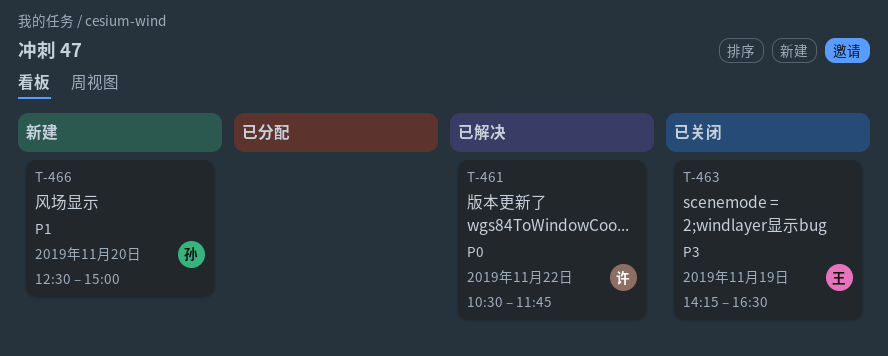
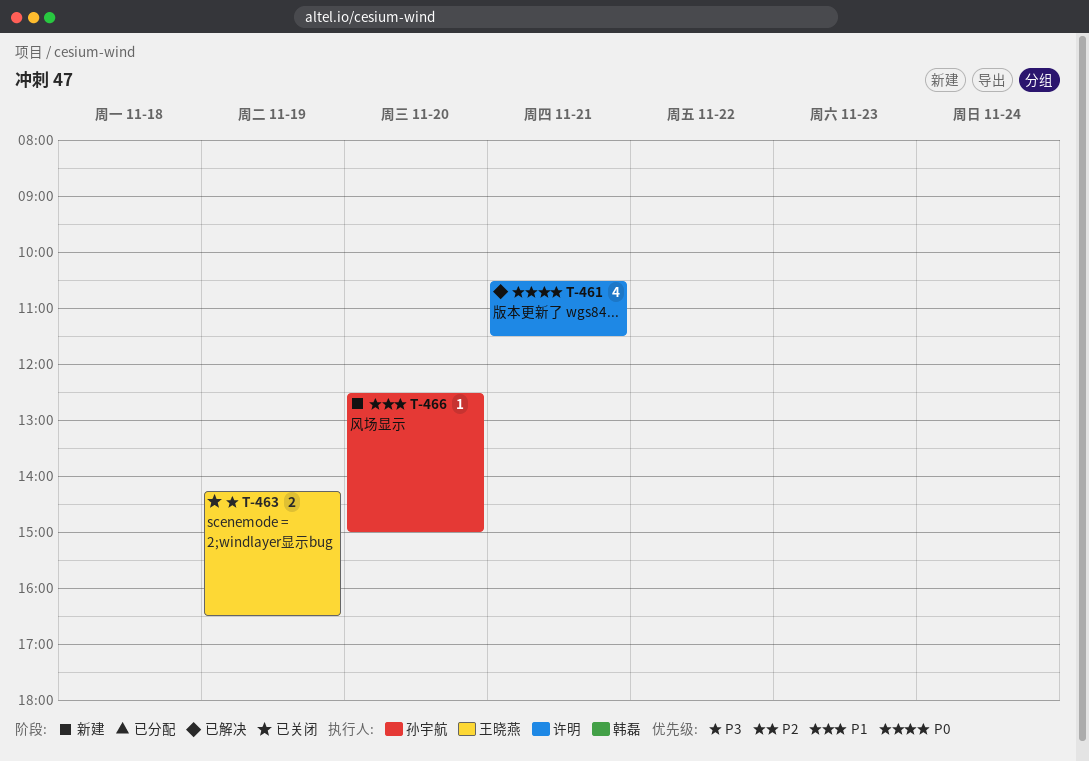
T-461, day: Nov 22 -> Nov 21
T-461, ends: 11:45 -> 11:30

